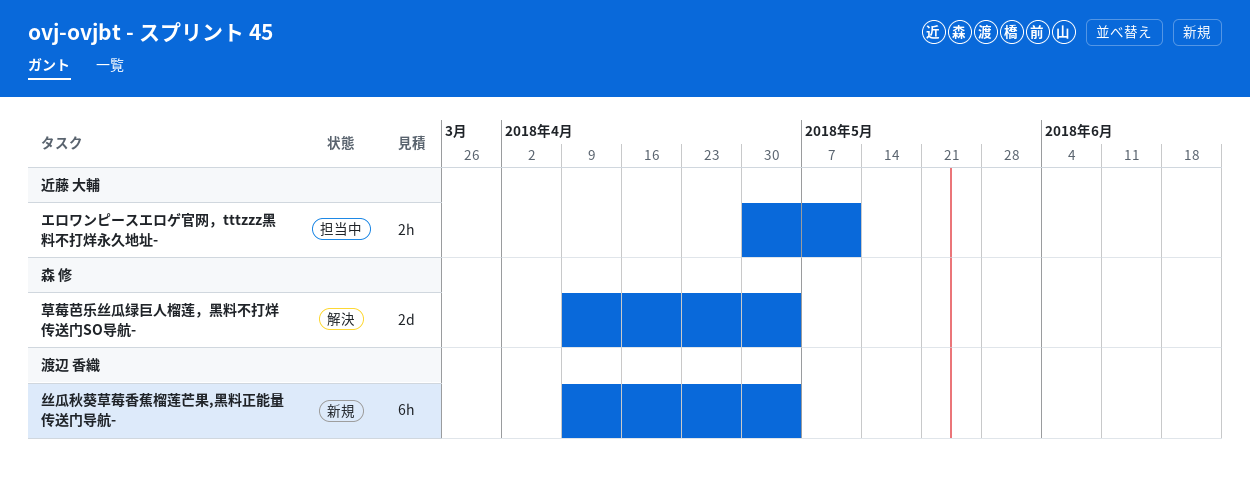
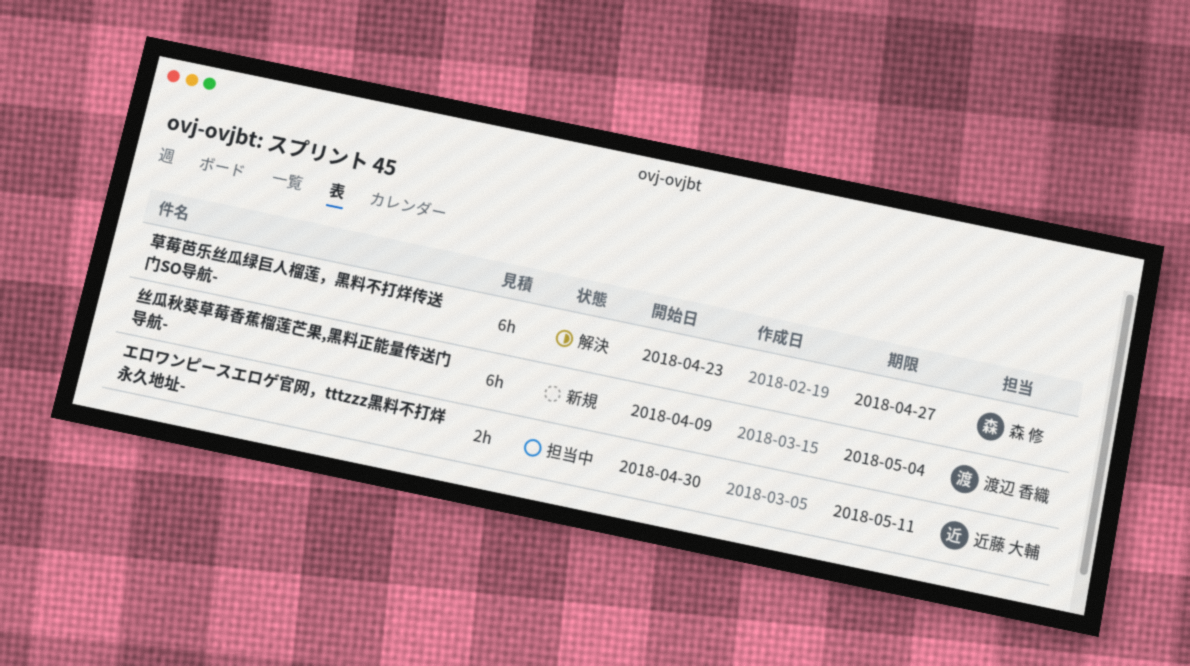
草莓芭乐丝瓜绿巨人榴莲，黑料不打烊传送门SO导航-, estimate: 2d -> 6h
草莓芭乐丝瓜绿巨人榴莲，黑料不打烊传送门SO导航-, start: Apr 9 -> Apr 23
草莓芭乐丝瓜绿巨人榴莲，黑料不打烊传送门SO导航-, due: May 4 -> Apr 27

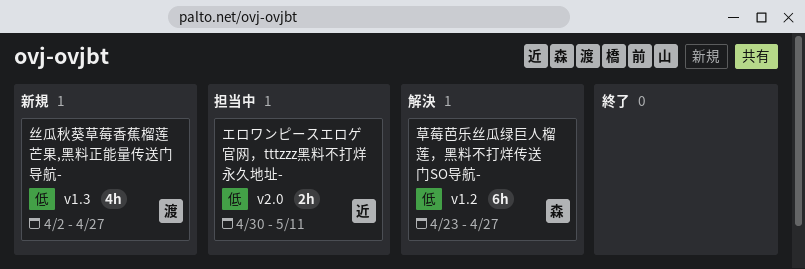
丝瓜秋葵草莓香蕉榴莲芒果,黑料正能量传送门导航-, estimate: 6h -> 4h
丝瓜秋葵草莓香蕉榴莲芒果,黑料正能量传送门导航-, start: Apr 9 -> Apr 2
丝瓜秋葵草莓香蕉榴莲芒果,黑料正能量传送门导航-, due: May 4 -> Apr 27

